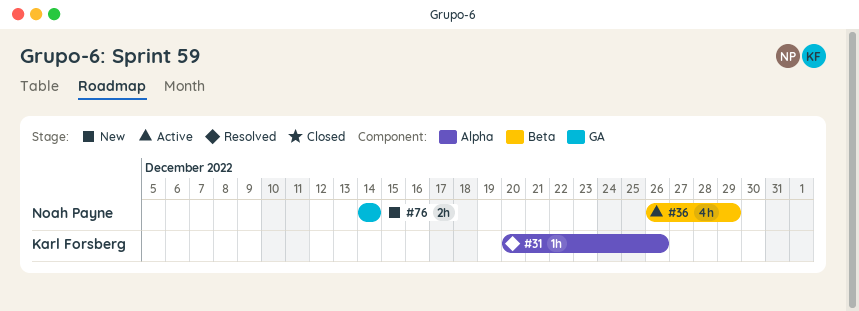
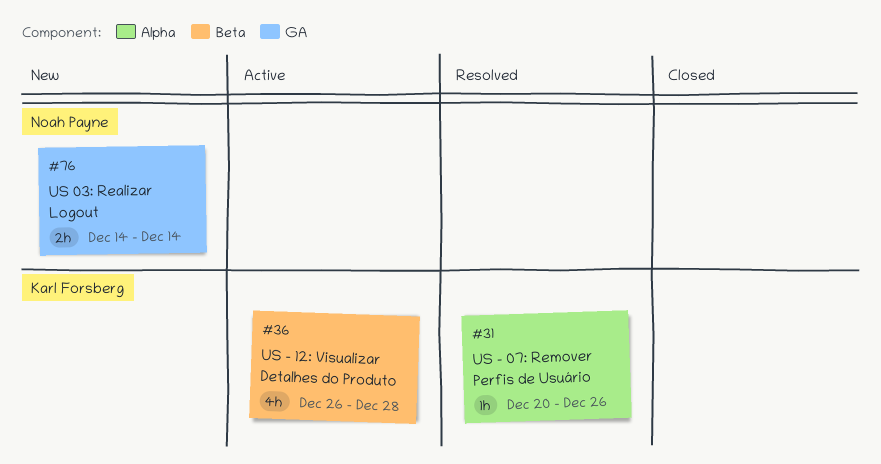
#36, owner: Noah Payne -> Karl Forsberg
#36, due: Dec 29 -> Dec 28

